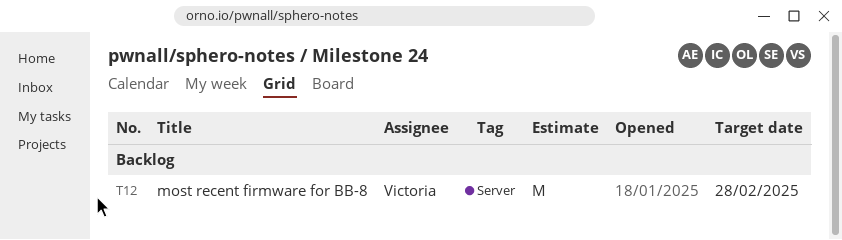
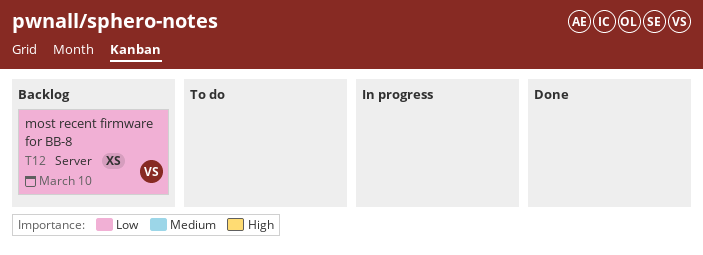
T12, estimate: M -> XS
T12, due: Feb 28 -> Mar 10

